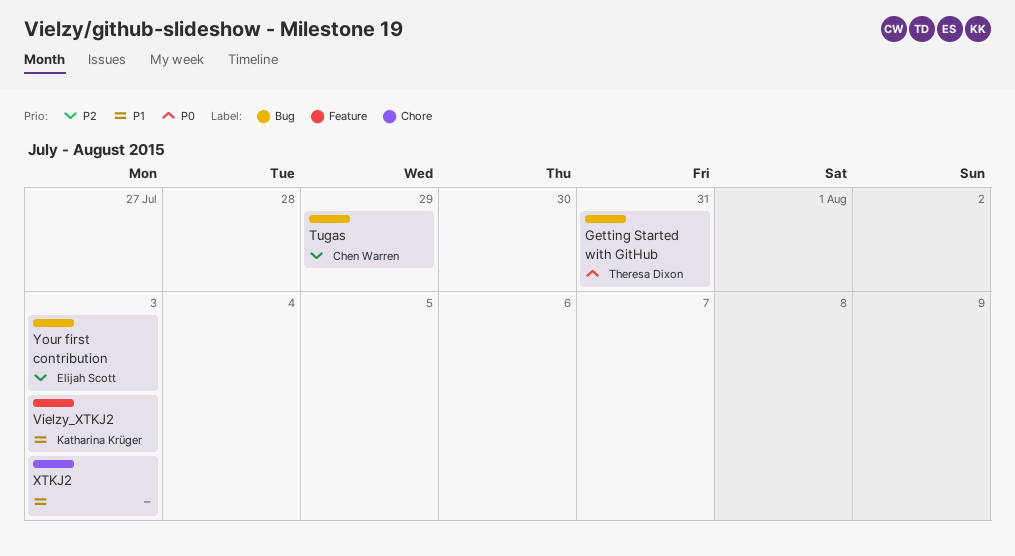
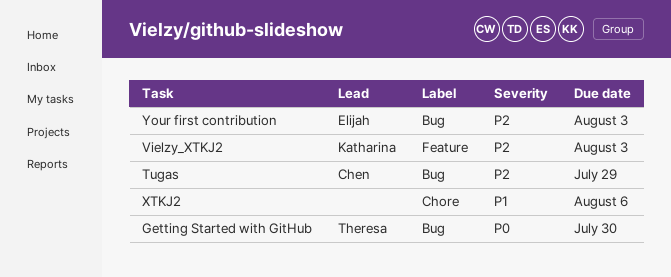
Getting Started with GitHub, due: Jul 31 -> Jul 30
Vielzy_XTKJ2, priority: P1 -> P2
XTKJ2, due: Aug 3 -> Aug 6

